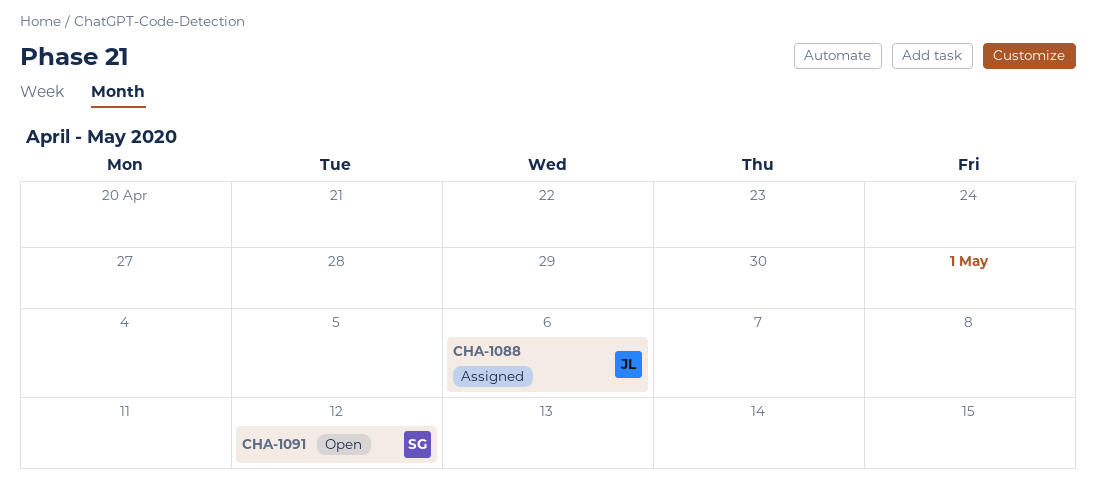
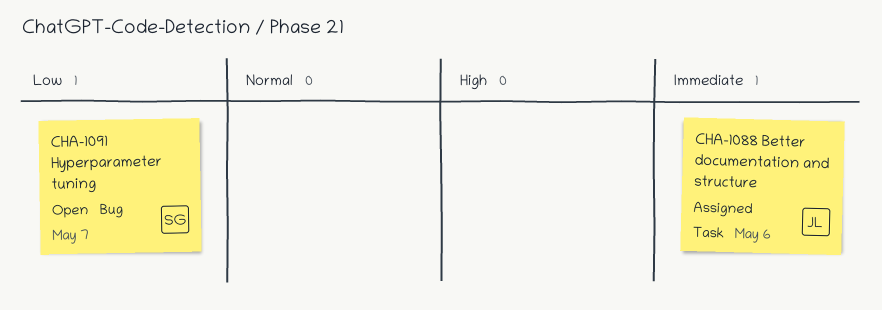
CHA-1091, due: May 12 -> May 7

